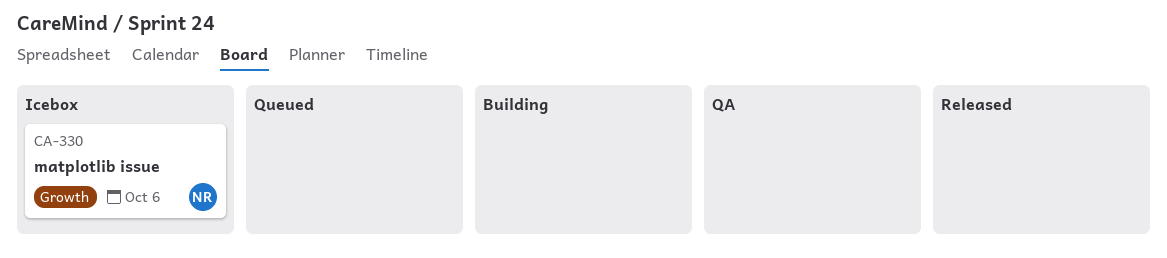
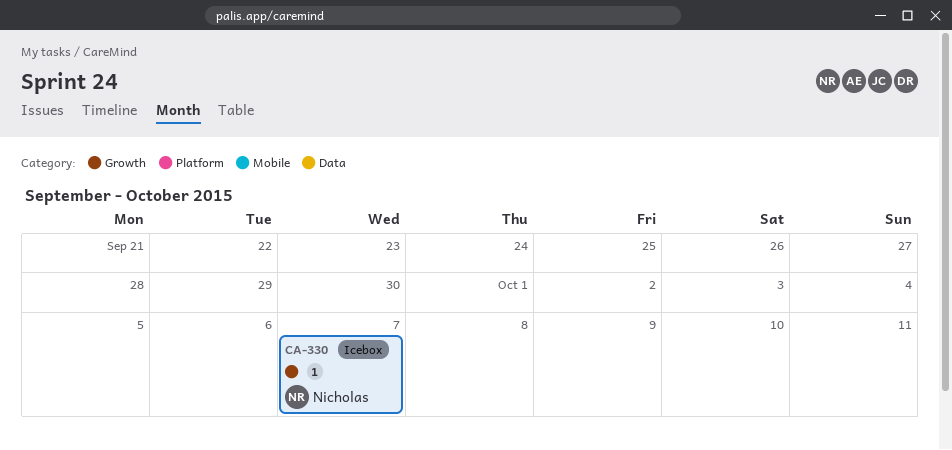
CA-330, due: Oct 6 -> Oct 7

